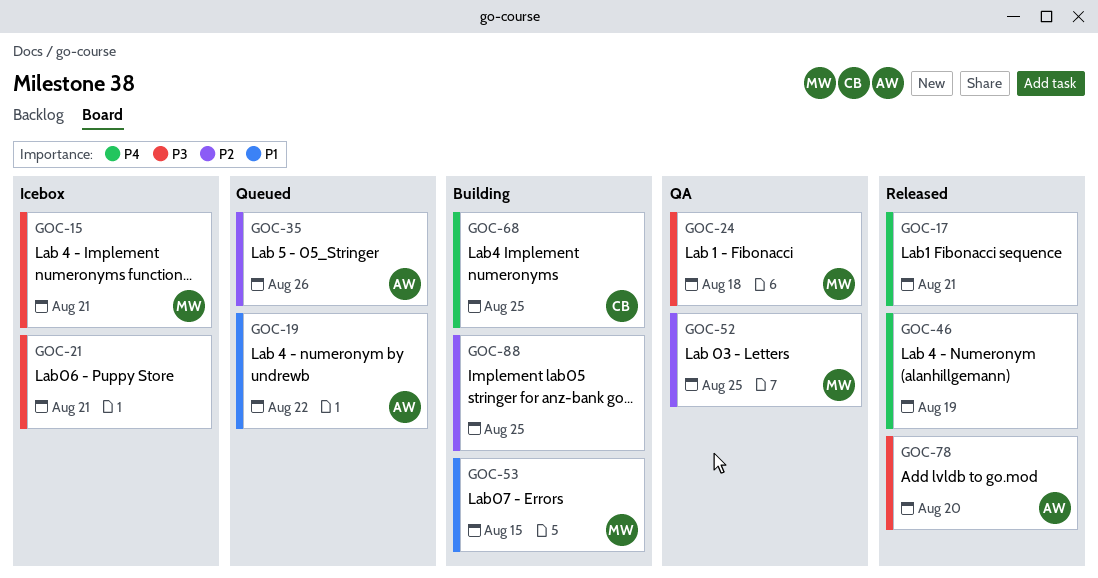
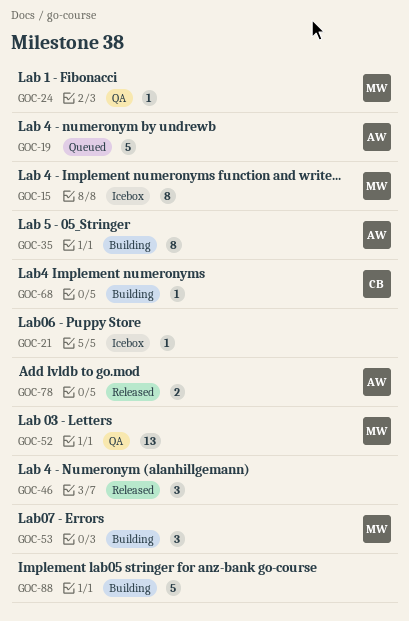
GOC-17: present -> none
GOC-35, status: Queued -> Building

